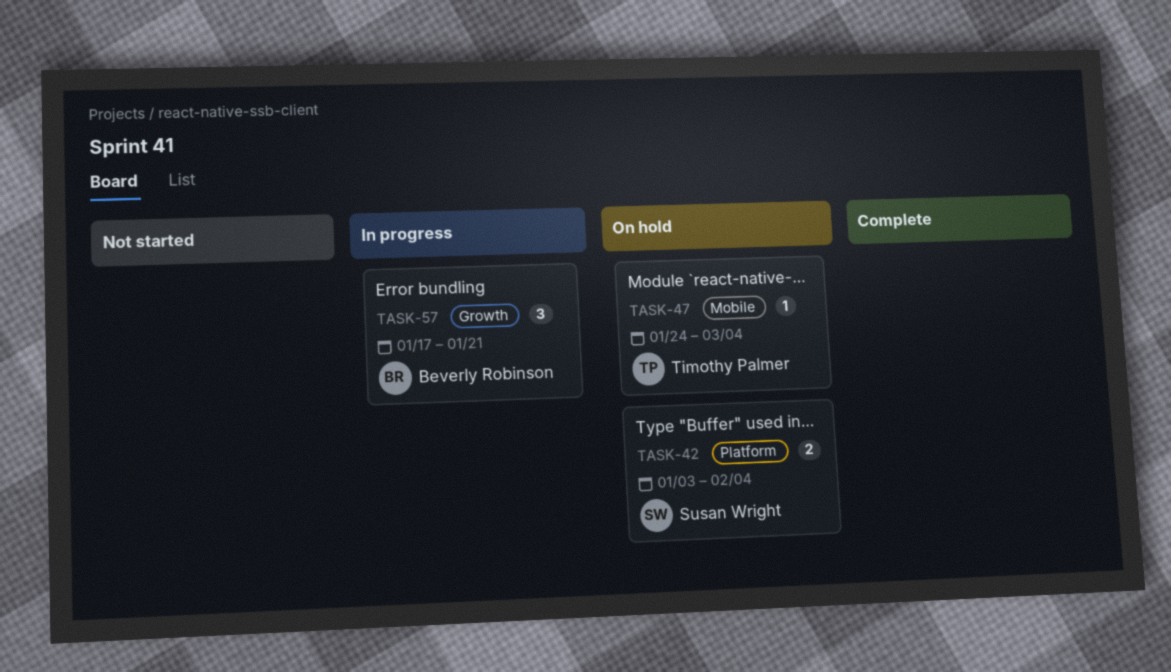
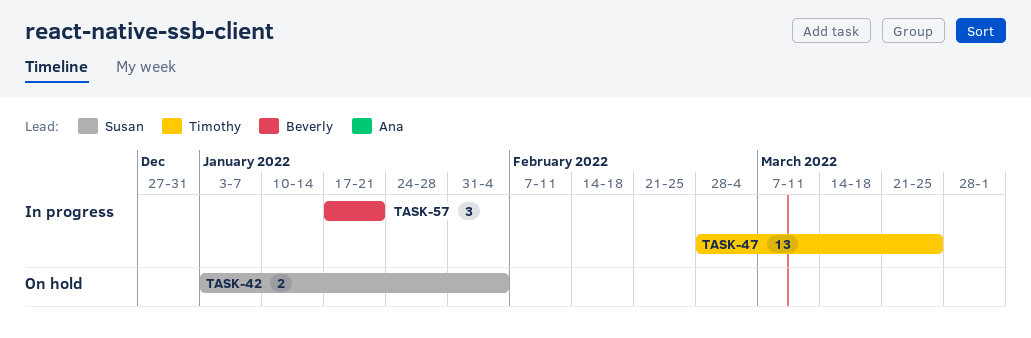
TASK-47, status: On hold -> In progress
TASK-47, estimate: 1 -> 13
TASK-47, start: Jan 24 -> Feb 28
TASK-47, due: Mar 4 -> Mar 25

